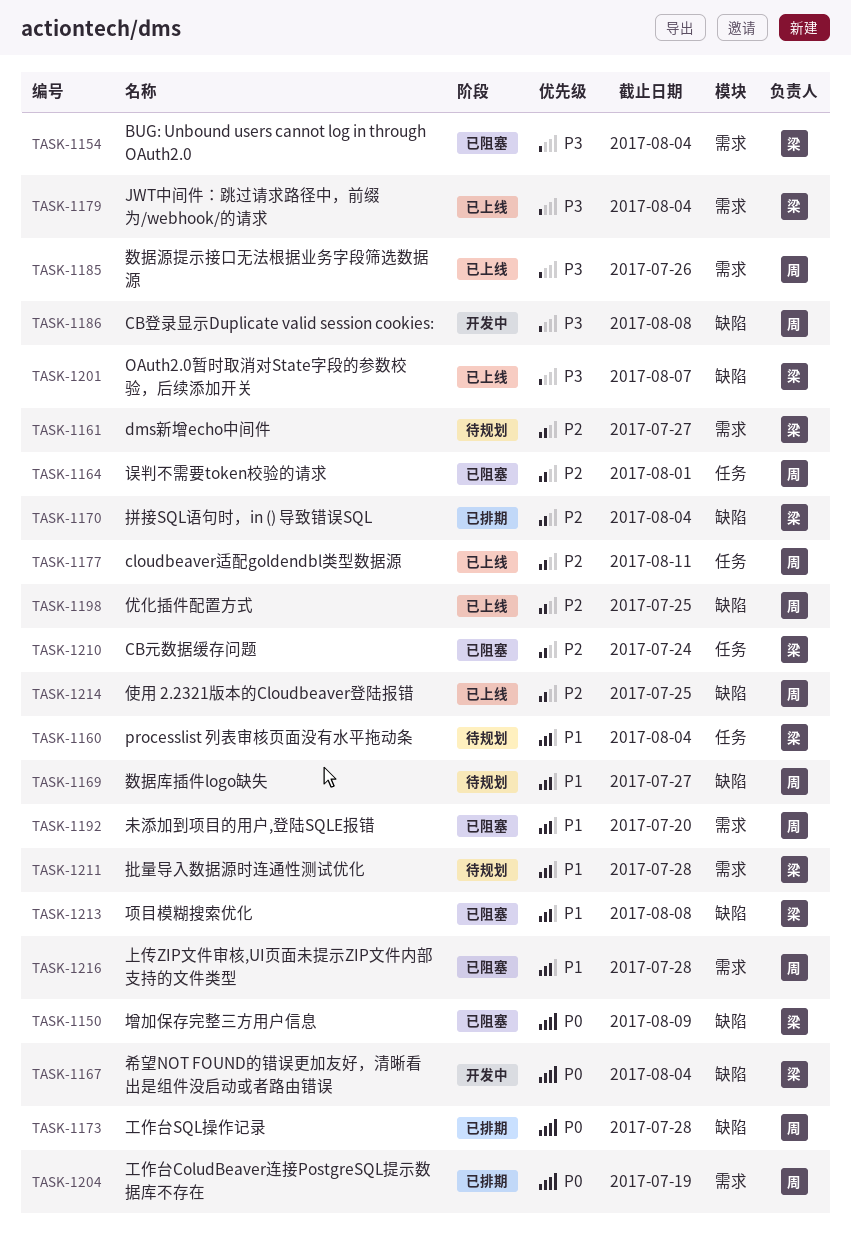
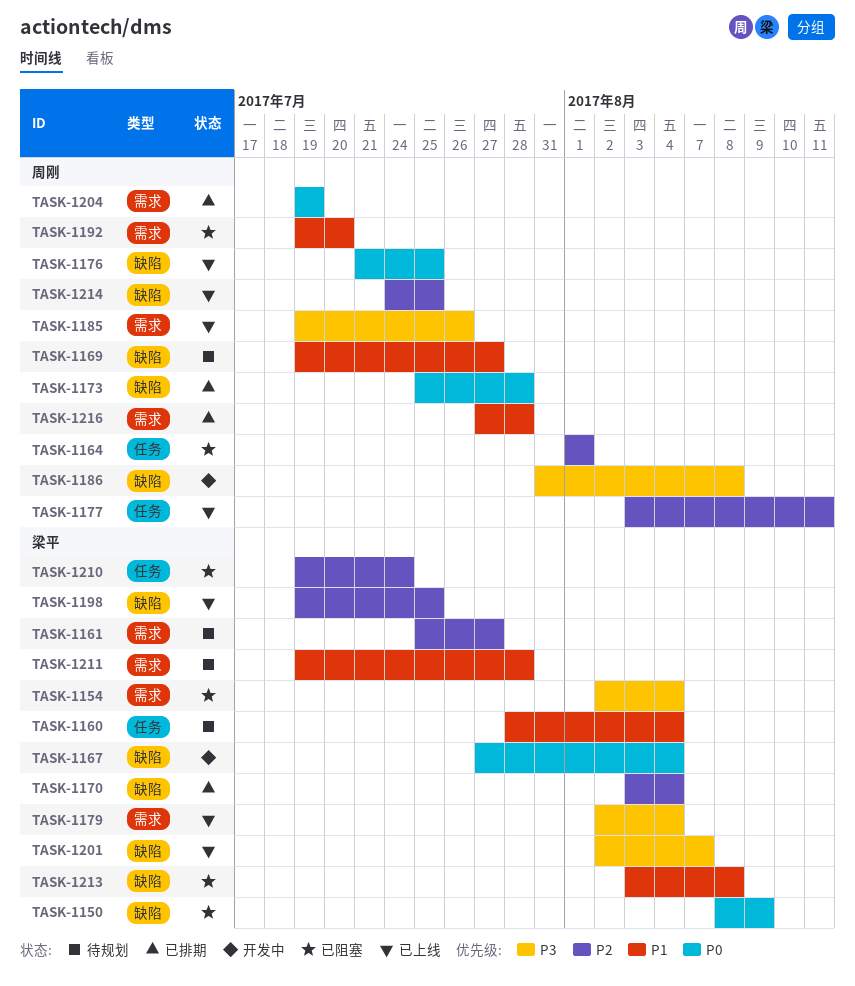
TASK-1176: none -> present
TASK-1198, owner: 周刚 -> 梁平
TASK-1216, status: 已阻塞 -> 已排期

